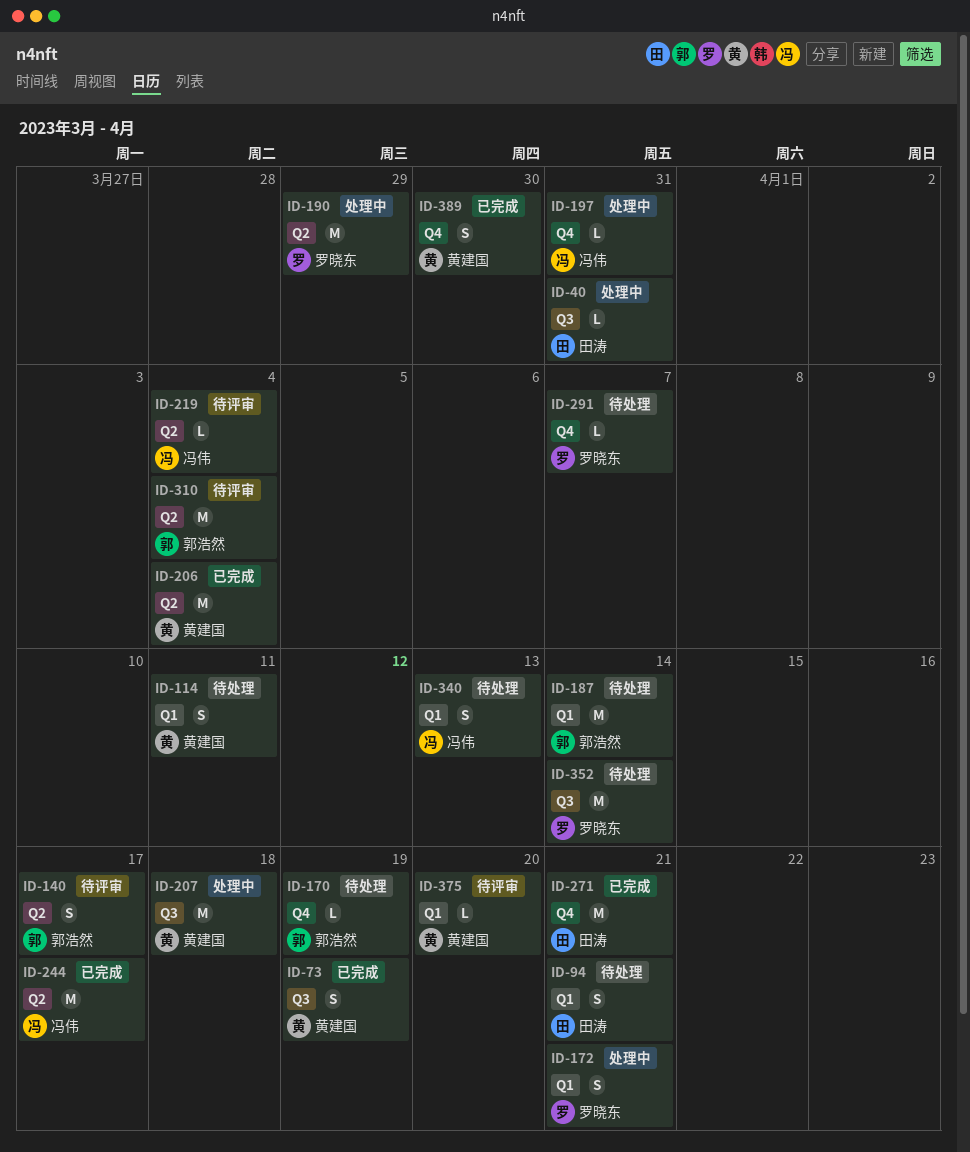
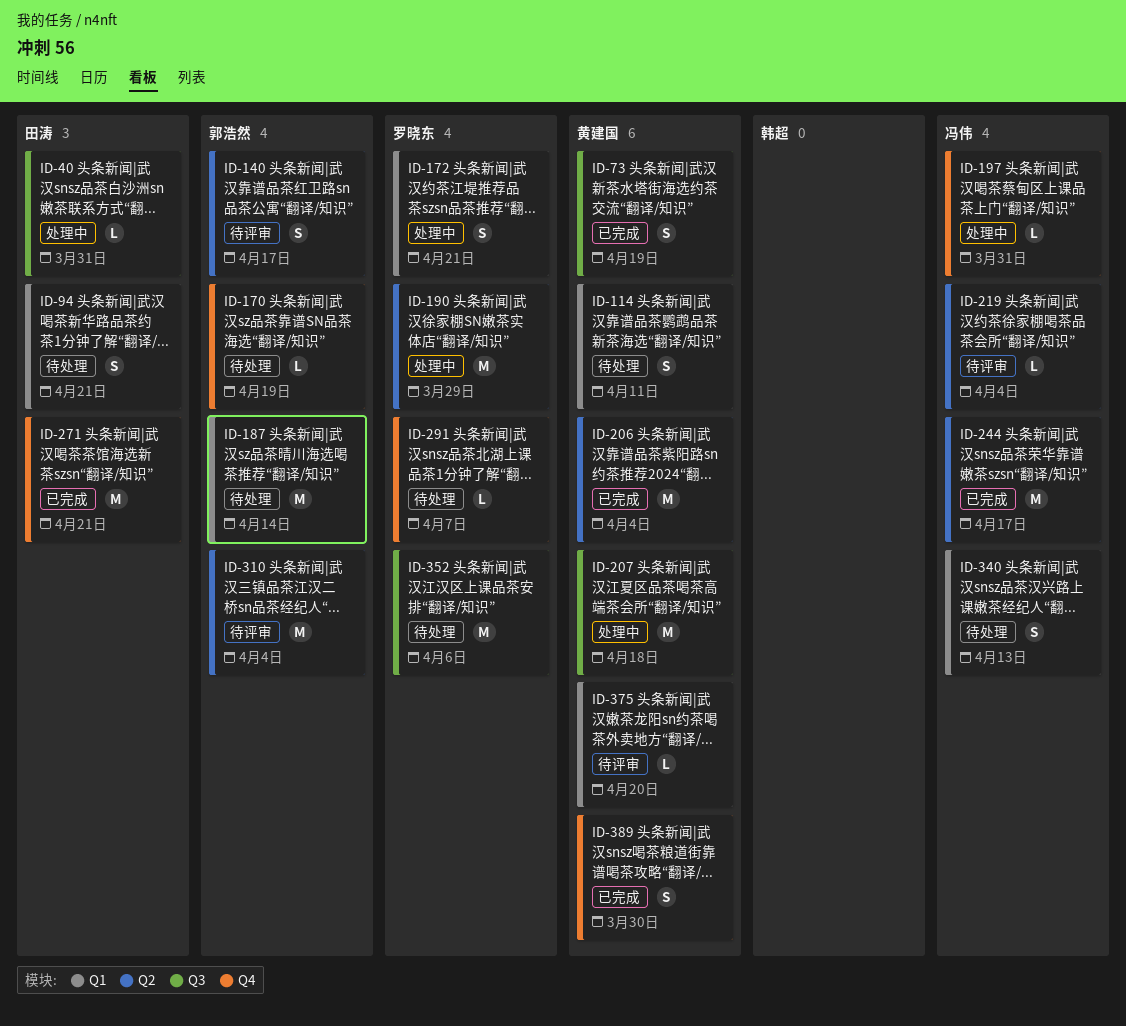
ID-352, due: Apr 14 -> Apr 6

